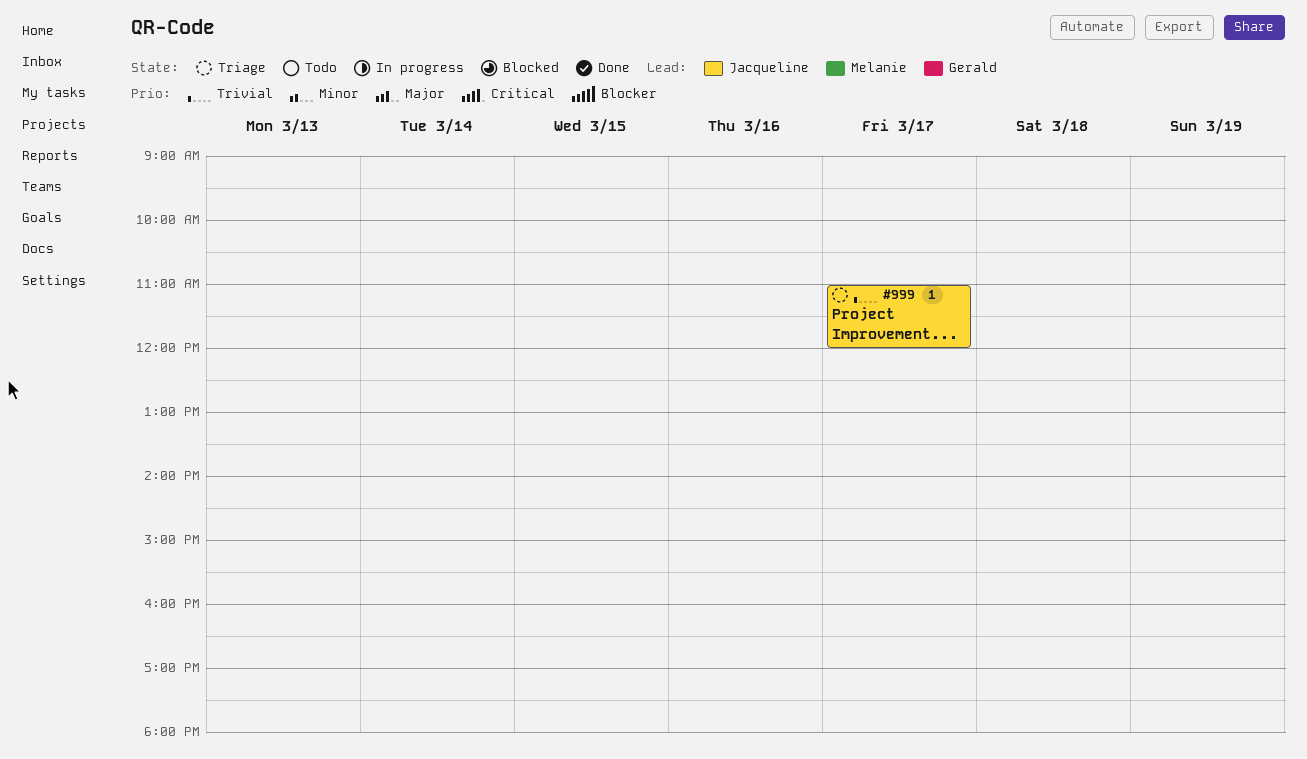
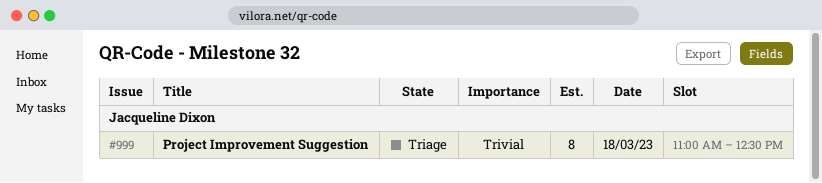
#999, estimate: 1 -> 8
#999, day: Mar 17 -> Mar 18
#999, ends: 12:00 -> 12:30

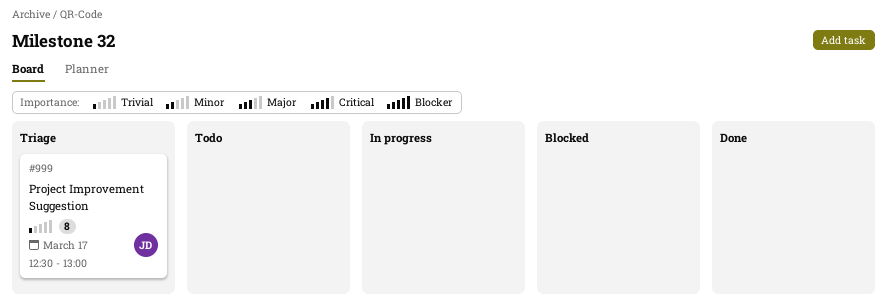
#999, day: Mar 18 -> Mar 17
#999, begins: 11:00 -> 12:30
#999, ends: 12:30 -> 13:00

